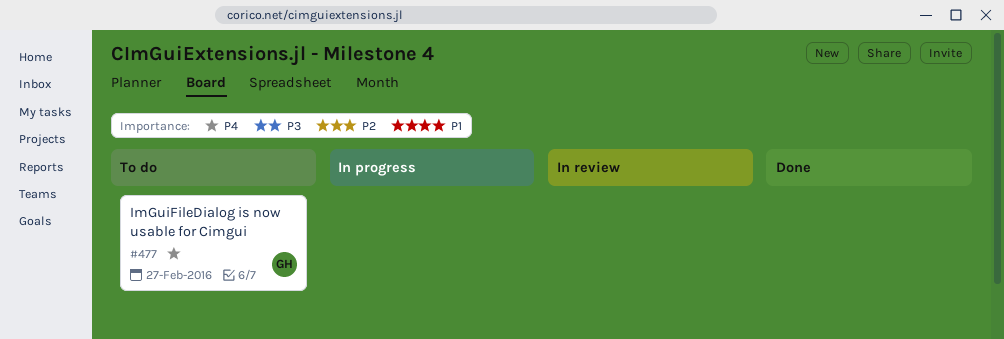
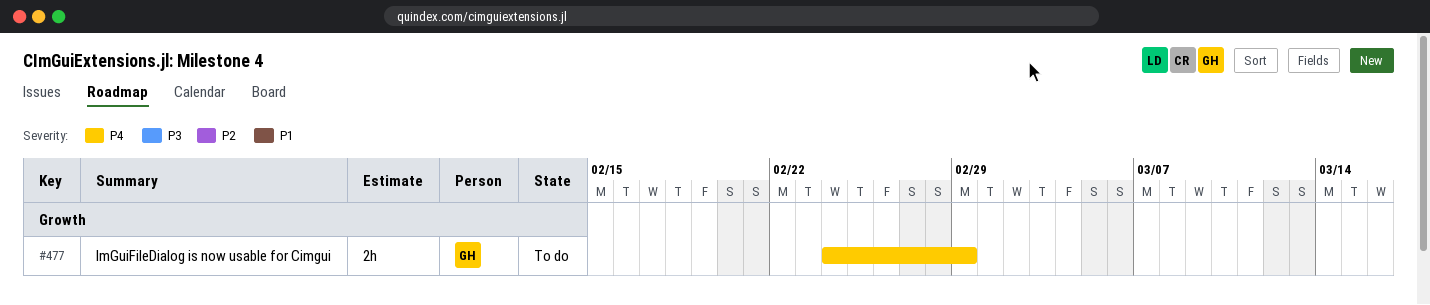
#477, due: Feb 27 -> Feb 29

